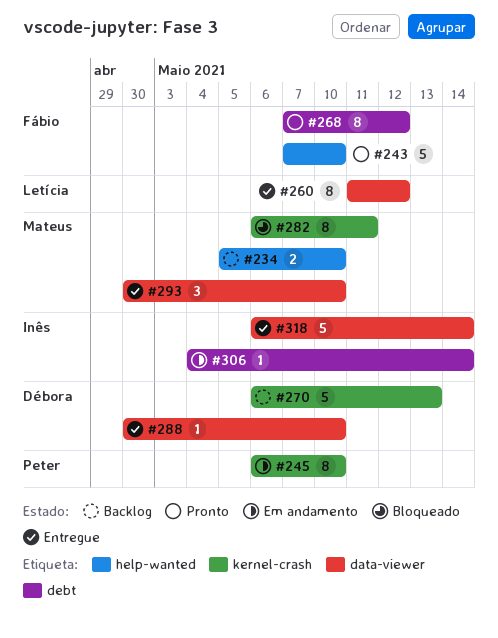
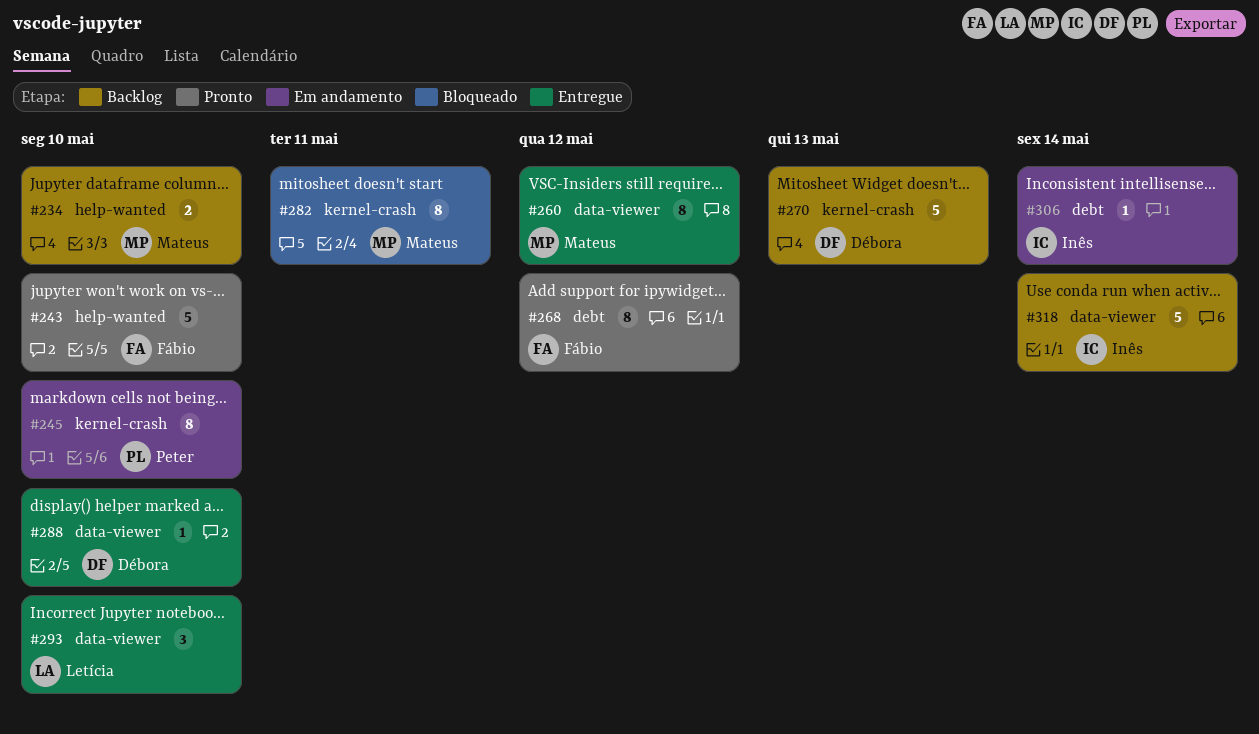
#260, owner: Letícia -> Mateus
#293, owner: Mateus -> Letícia
#318, status: Entregue -> Backlog

